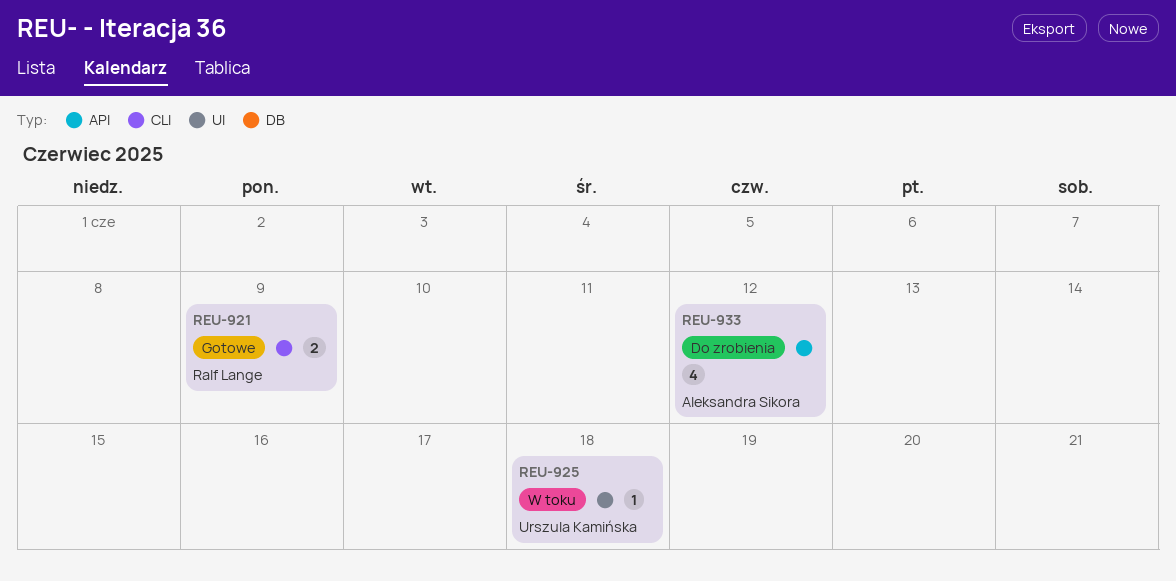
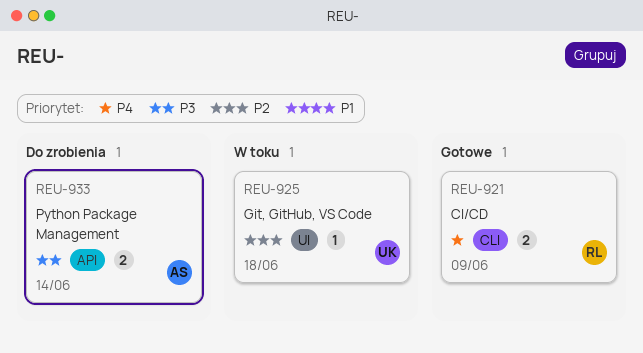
REU-933, estimate: 4 -> 2
REU-933, due: Jun 12 -> Jun 14

